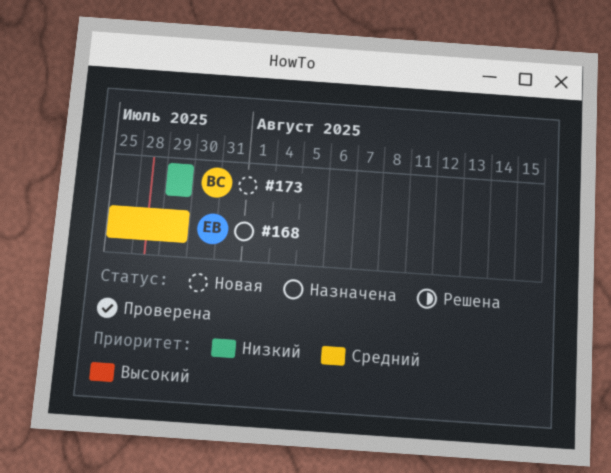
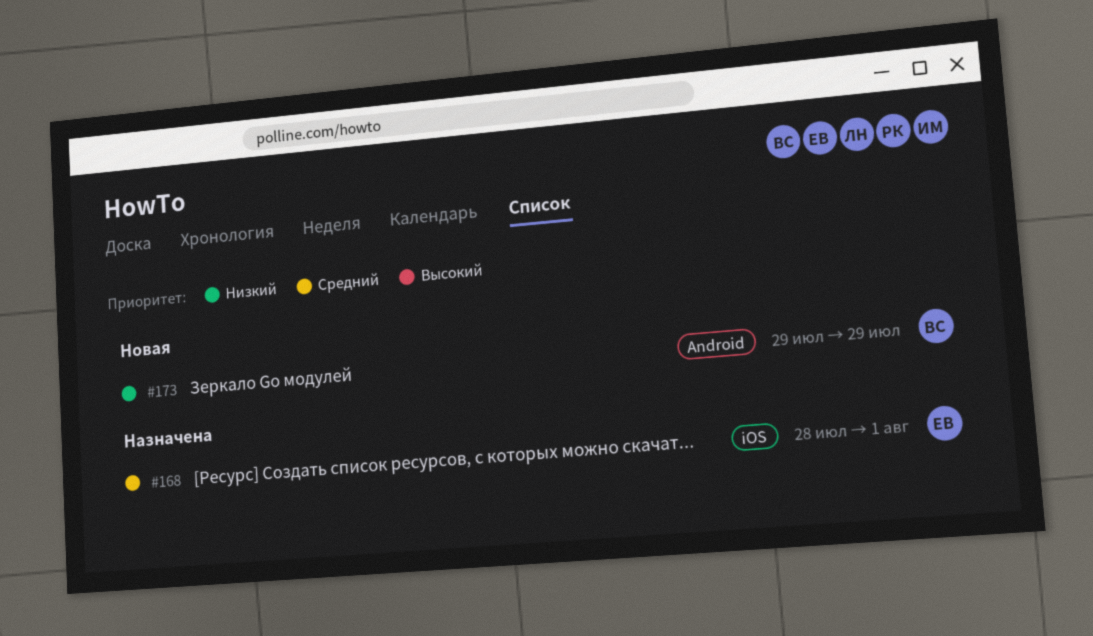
#168, start: Jul 25 -> Jul 28
#168, due: Jul 29 -> Aug 1

